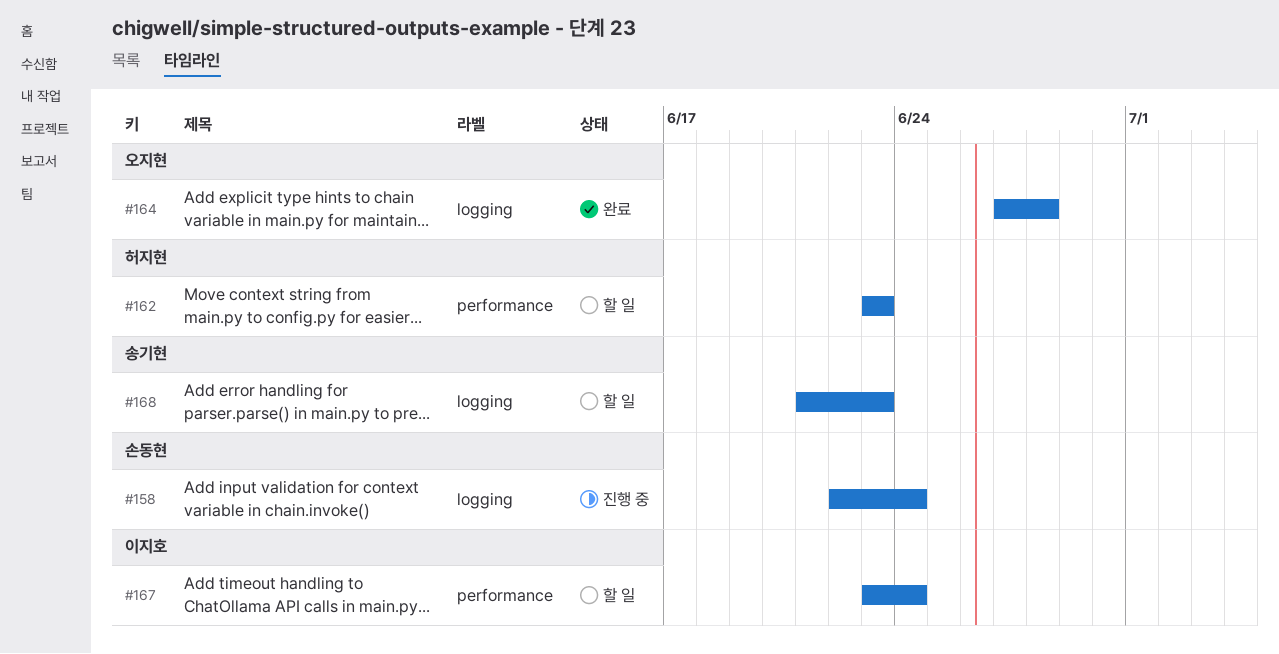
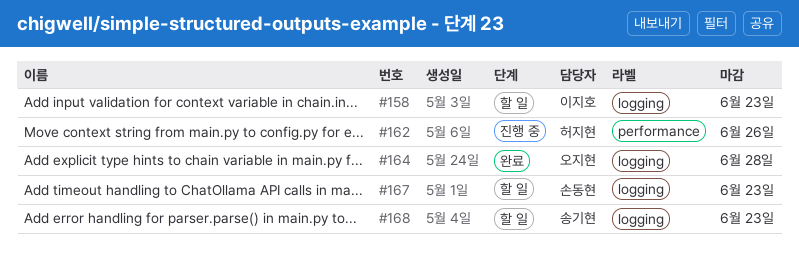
#158, status: 진행 중 -> 할 일
#158, owner: 손동현 -> 이지호
#158, due: Jun 24 -> Jun 23
#162, status: 할 일 -> 진행 중
#162, due: Jun 23 -> Jun 26
#167, owner: 이지호 -> 손동현
#167, label: performance -> logging
#167, due: Jun 24 -> Jun 23

